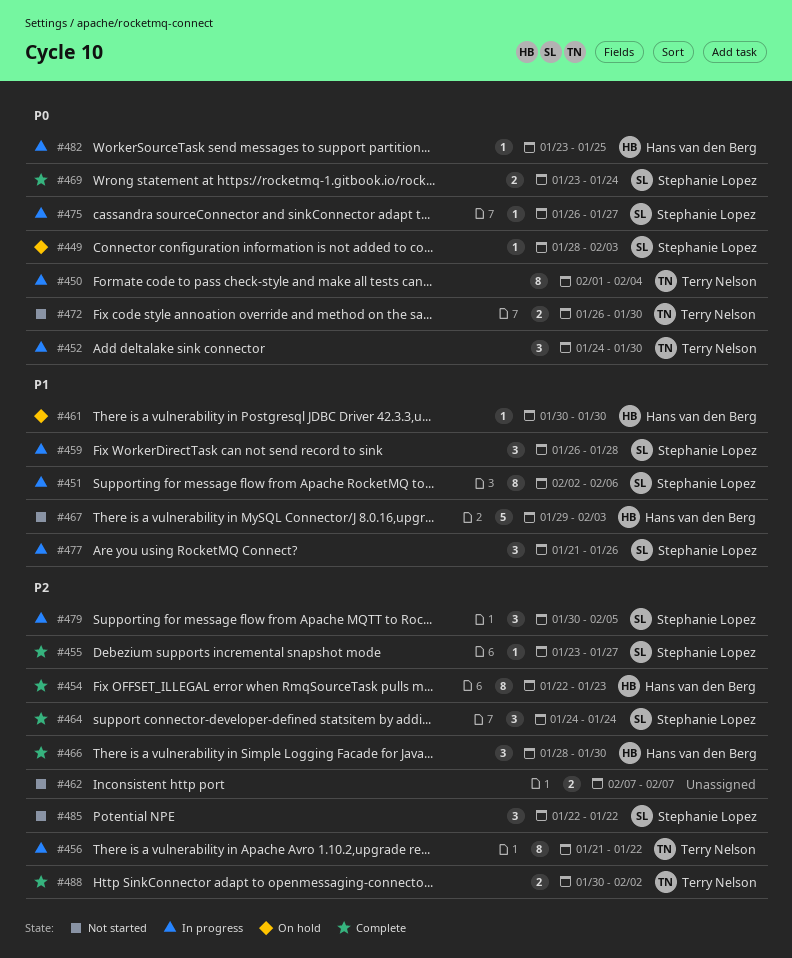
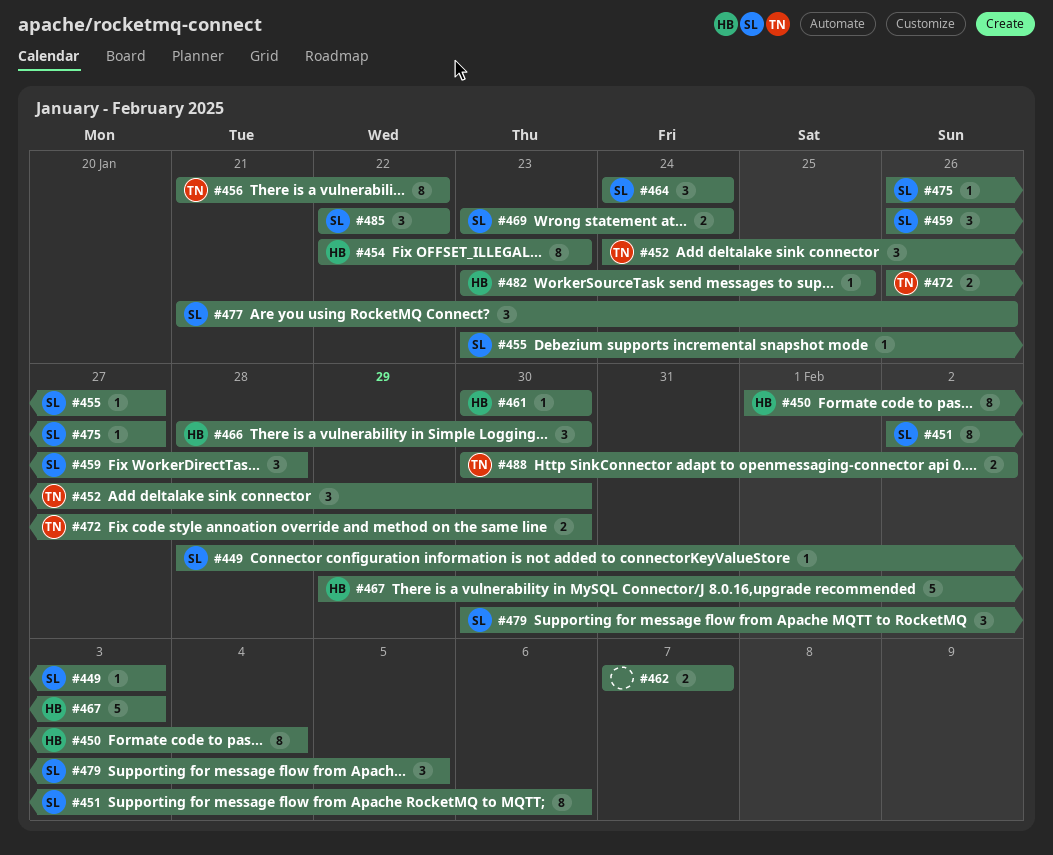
#450, owner: Terry Nelson -> Hans van den Berg

